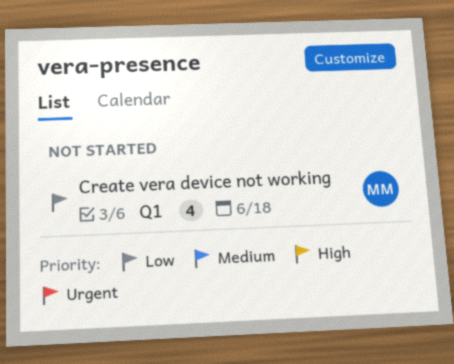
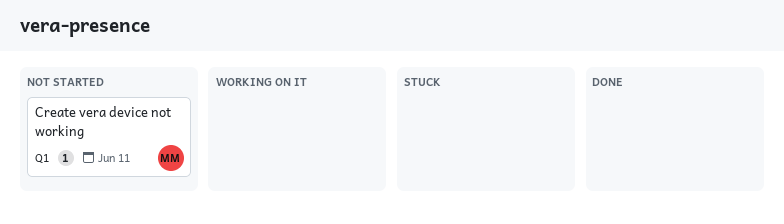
Create vera device not working, estimate: 4 -> 1
Create vera device not working, due: Jun 18 -> Jun 11

